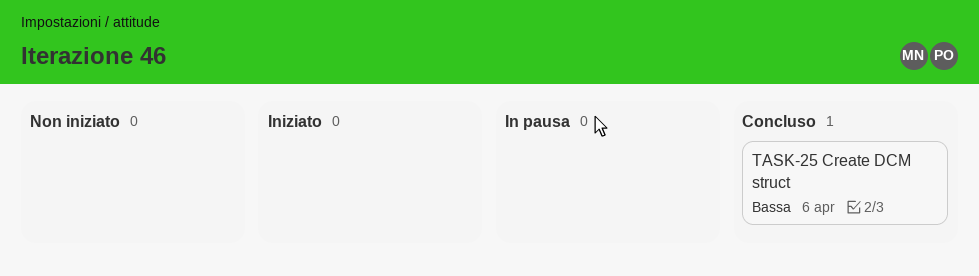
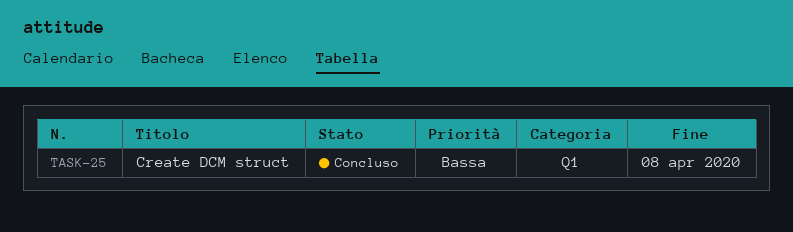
TASK-25, due: Apr 6 -> Apr 8

